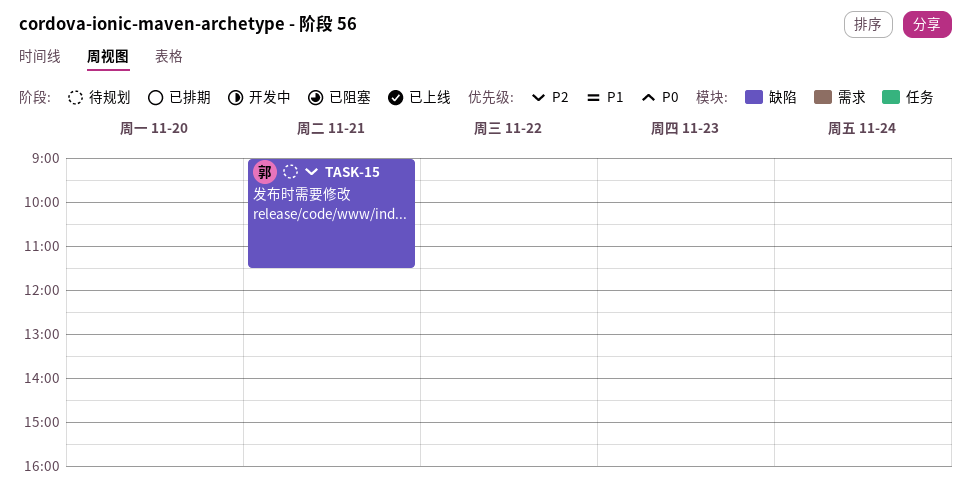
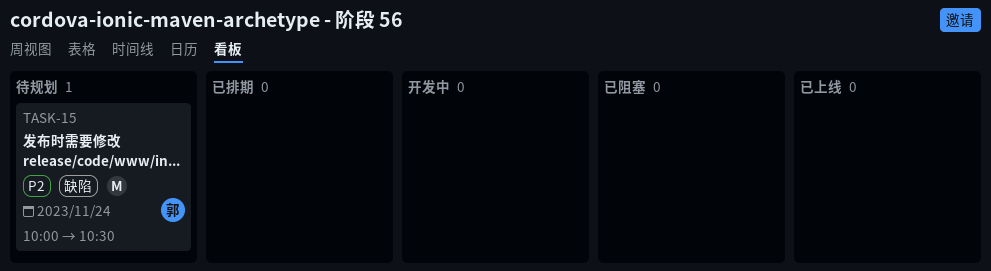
TASK-15, day: Nov 21 -> Nov 24
TASK-15, begins: 09:00 -> 10:00
TASK-15, ends: 11:30 -> 10:30

